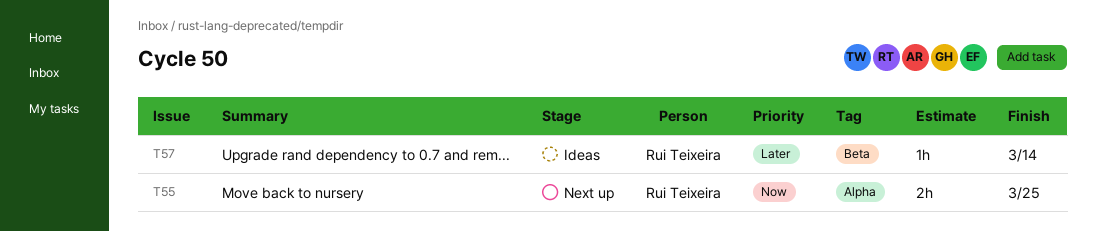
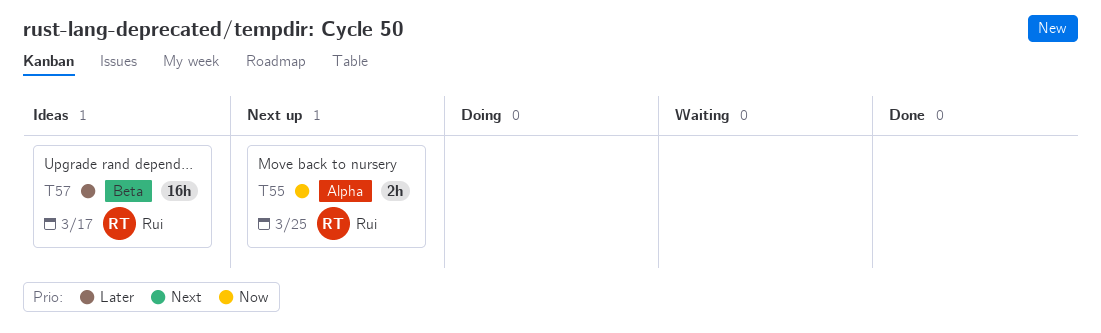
T57, estimate: 1h -> 16h
T57, due: Mar 14 -> Mar 17

